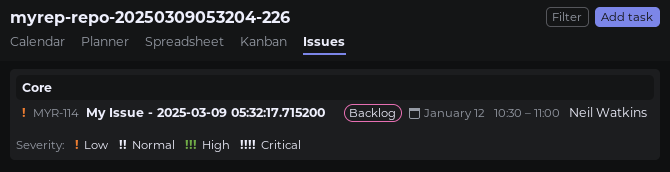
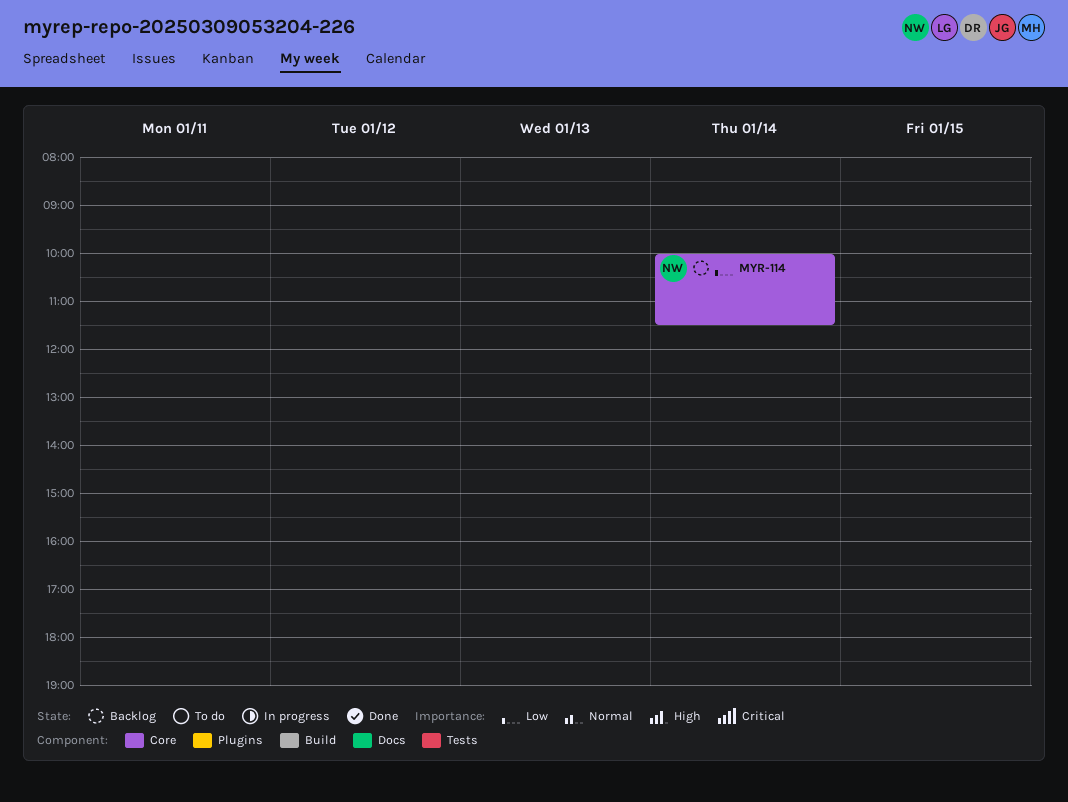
MYR-114, day: Jan 12 -> Jan 14
MYR-114, begins: 10:30 -> 10:00
MYR-114, ends: 11:00 -> 11:30

